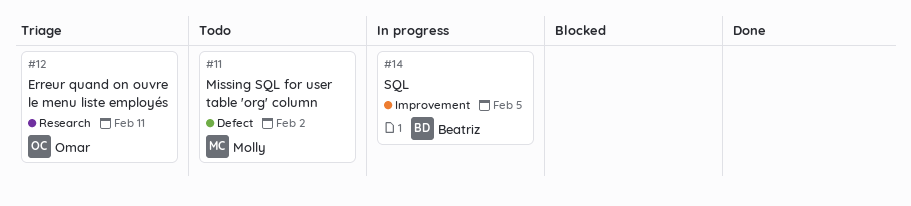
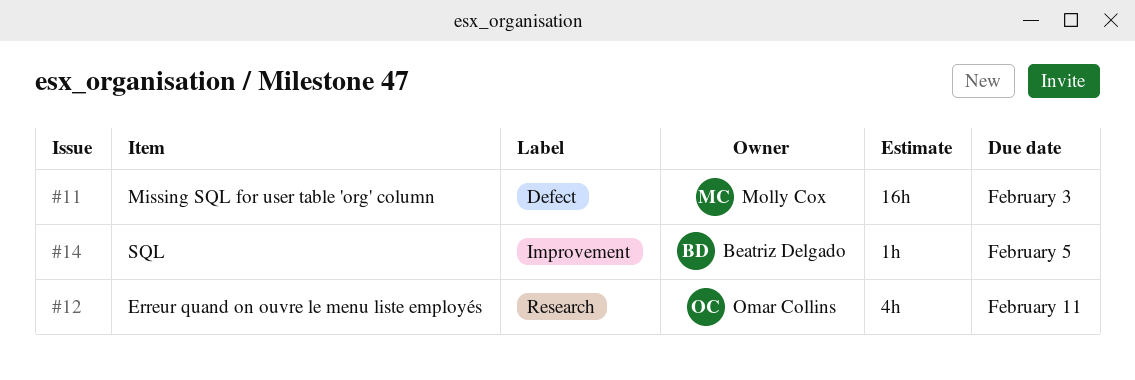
#11, due: Feb 2 -> Feb 3

